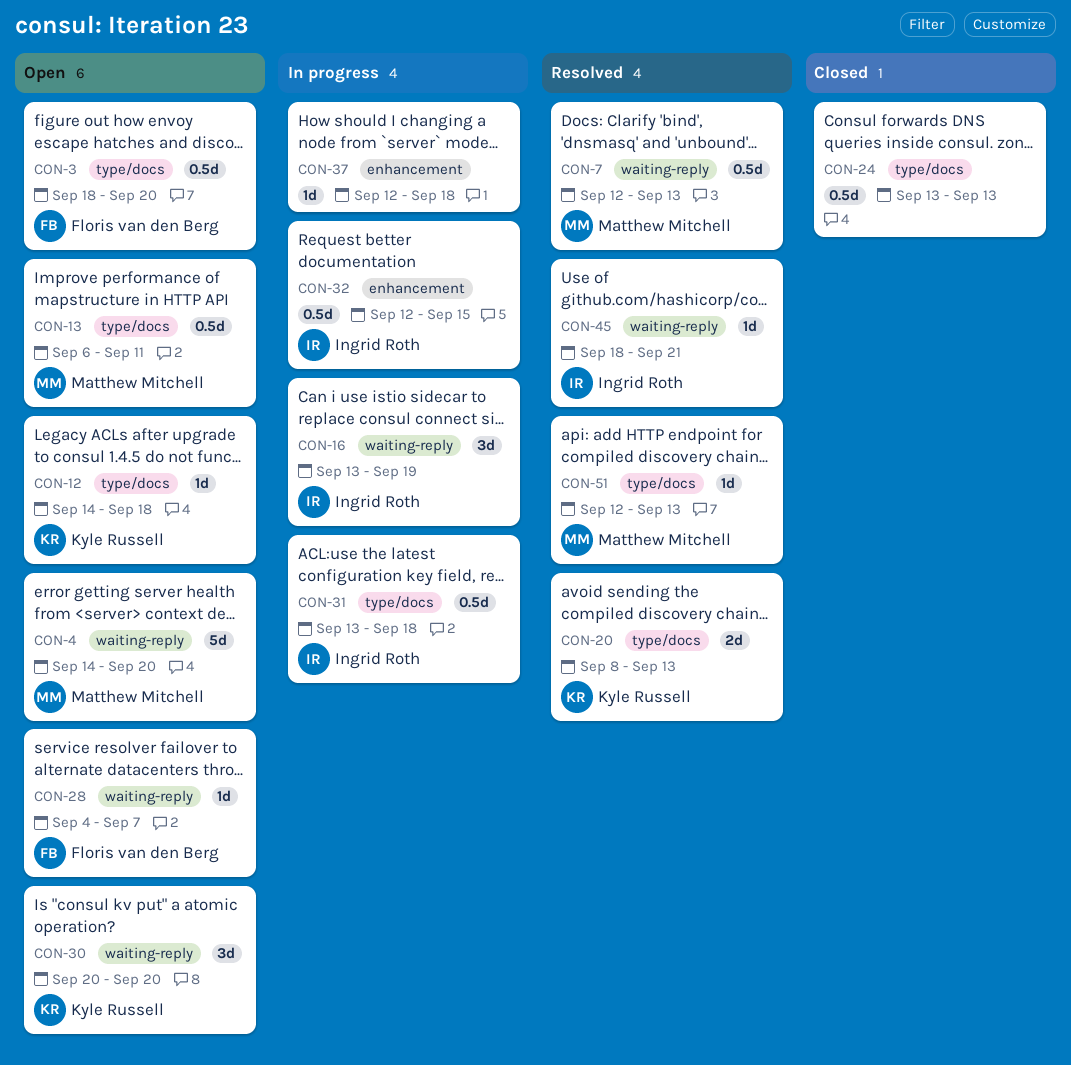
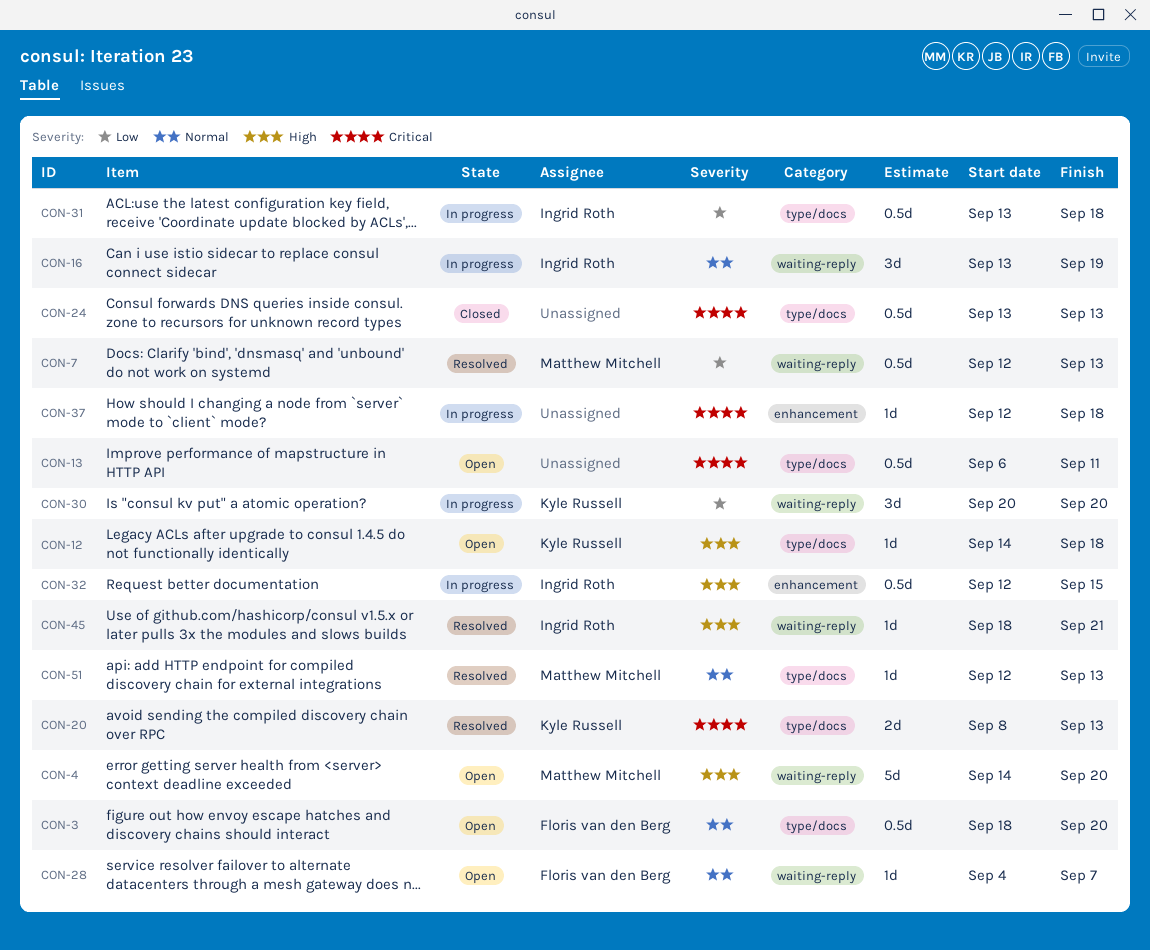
CON-13, owner: Matthew Mitchell -> none
CON-30, status: Open -> In progress

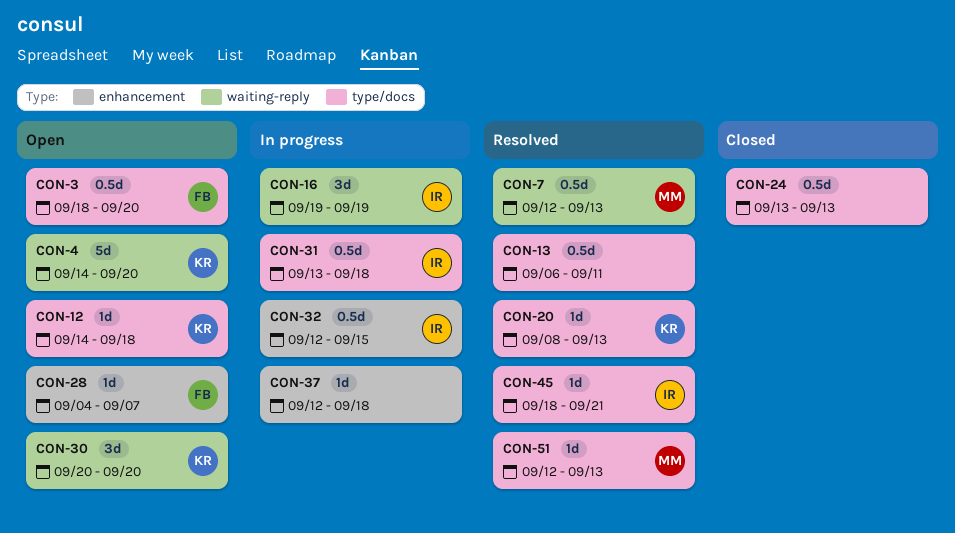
CON-4, owner: Matthew Mitchell -> Kyle Russell
CON-13, status: Open -> Resolved
CON-16, start: Sep 13 -> Sep 19
CON-20, estimate: 2d -> 1d
CON-28, label: waiting-reply -> enhancement
CON-30, status: In progress -> Open
CON-45, label: waiting-reply -> type/docs

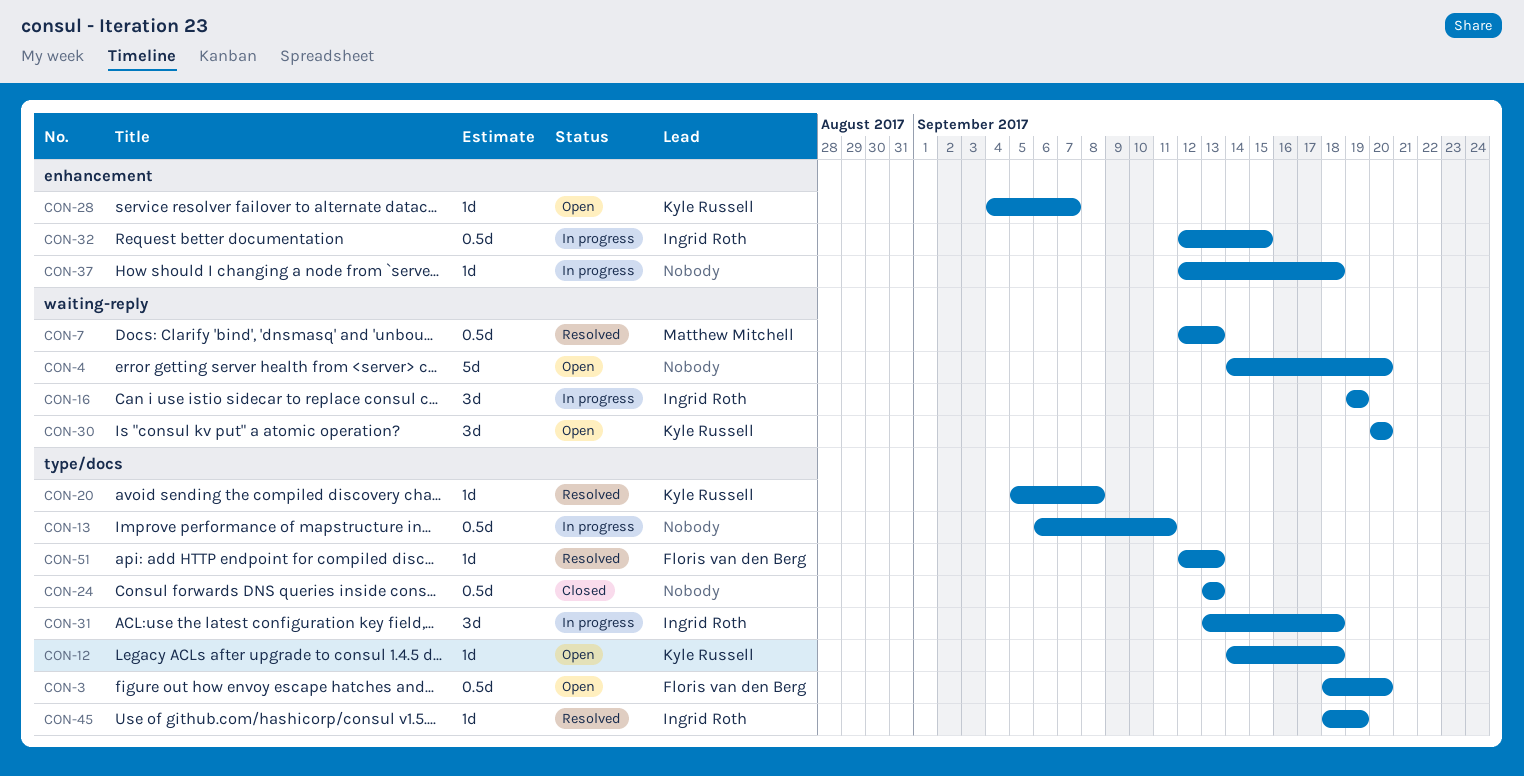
CON-4, owner: Kyle Russell -> none
CON-13, status: Resolved -> In progress
CON-20, start: Sep 8 -> Sep 5
CON-20, due: Sep 13 -> Sep 8
CON-28, owner: Floris van den Berg -> Kyle Russell
CON-31, estimate: 0.5d -> 3d
CON-45, due: Sep 21 -> Sep 19
CON-51, owner: Matthew Mitchell -> Floris van den Berg

